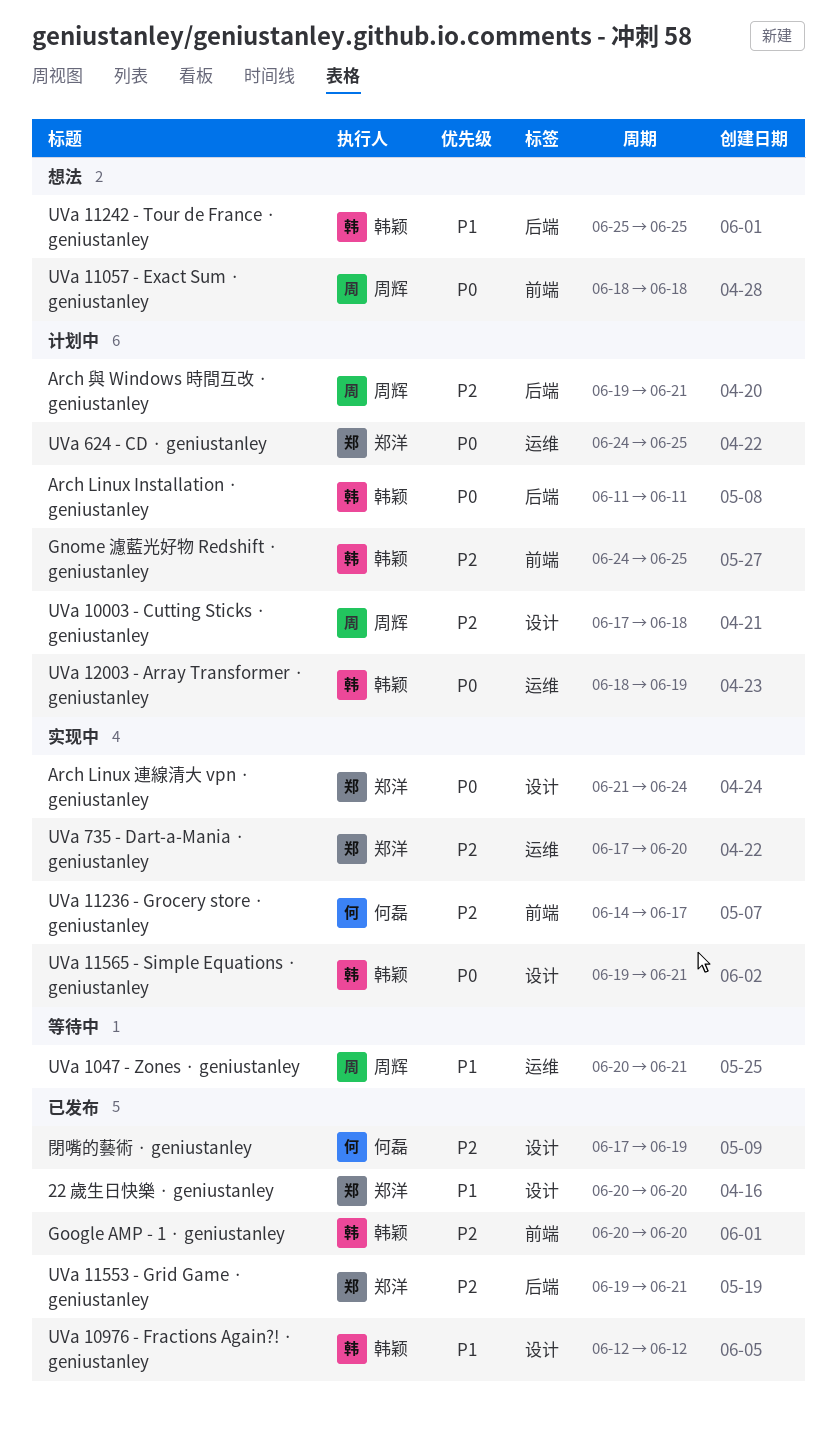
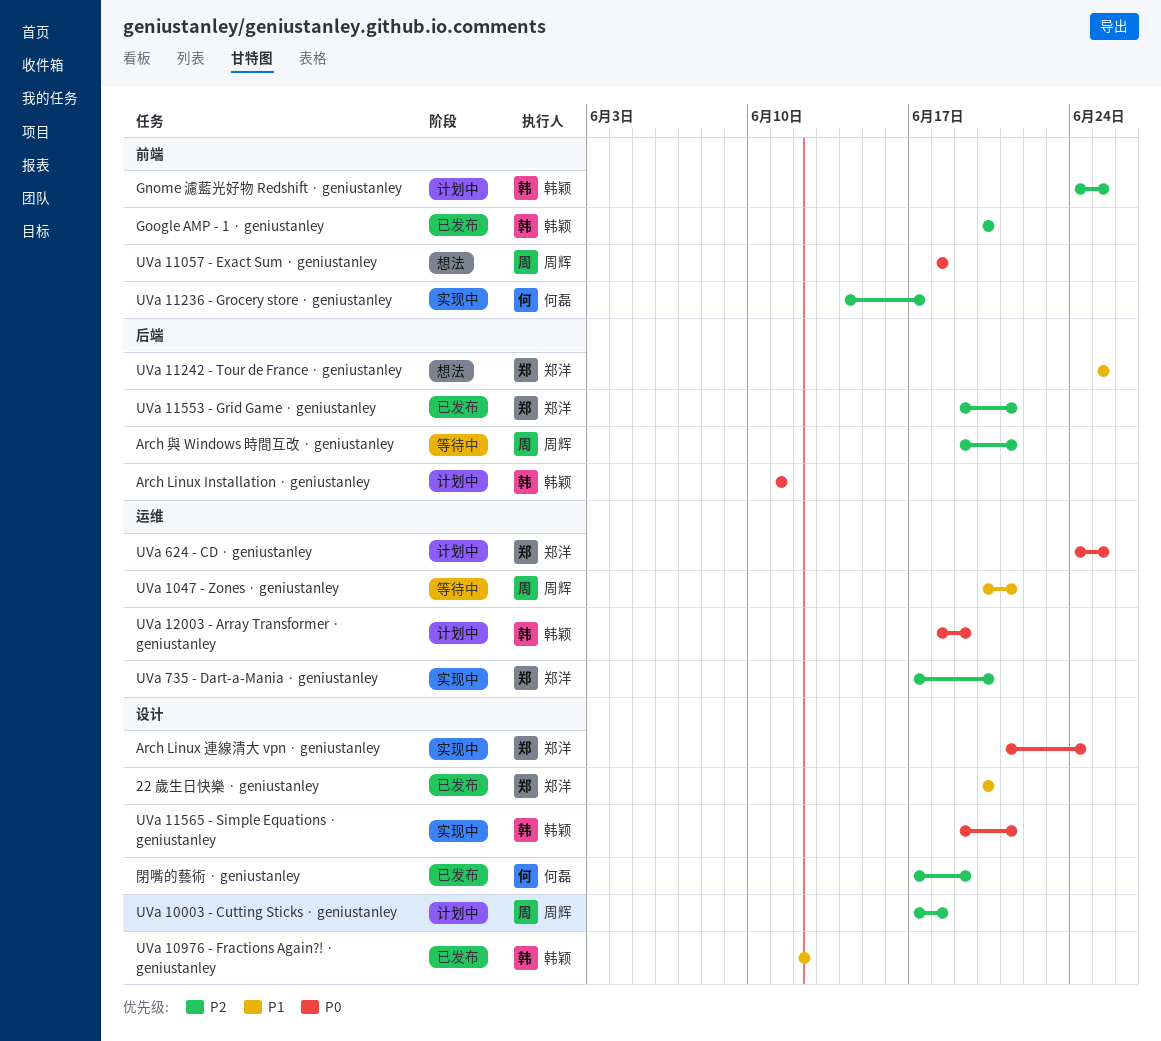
Arch 與 Windows 時間互改 · geniustanley, status: 计划中 -> 等待中
UVa 11242 - Tour de France · geniustanley, owner: 韩颖 -> 郑洋

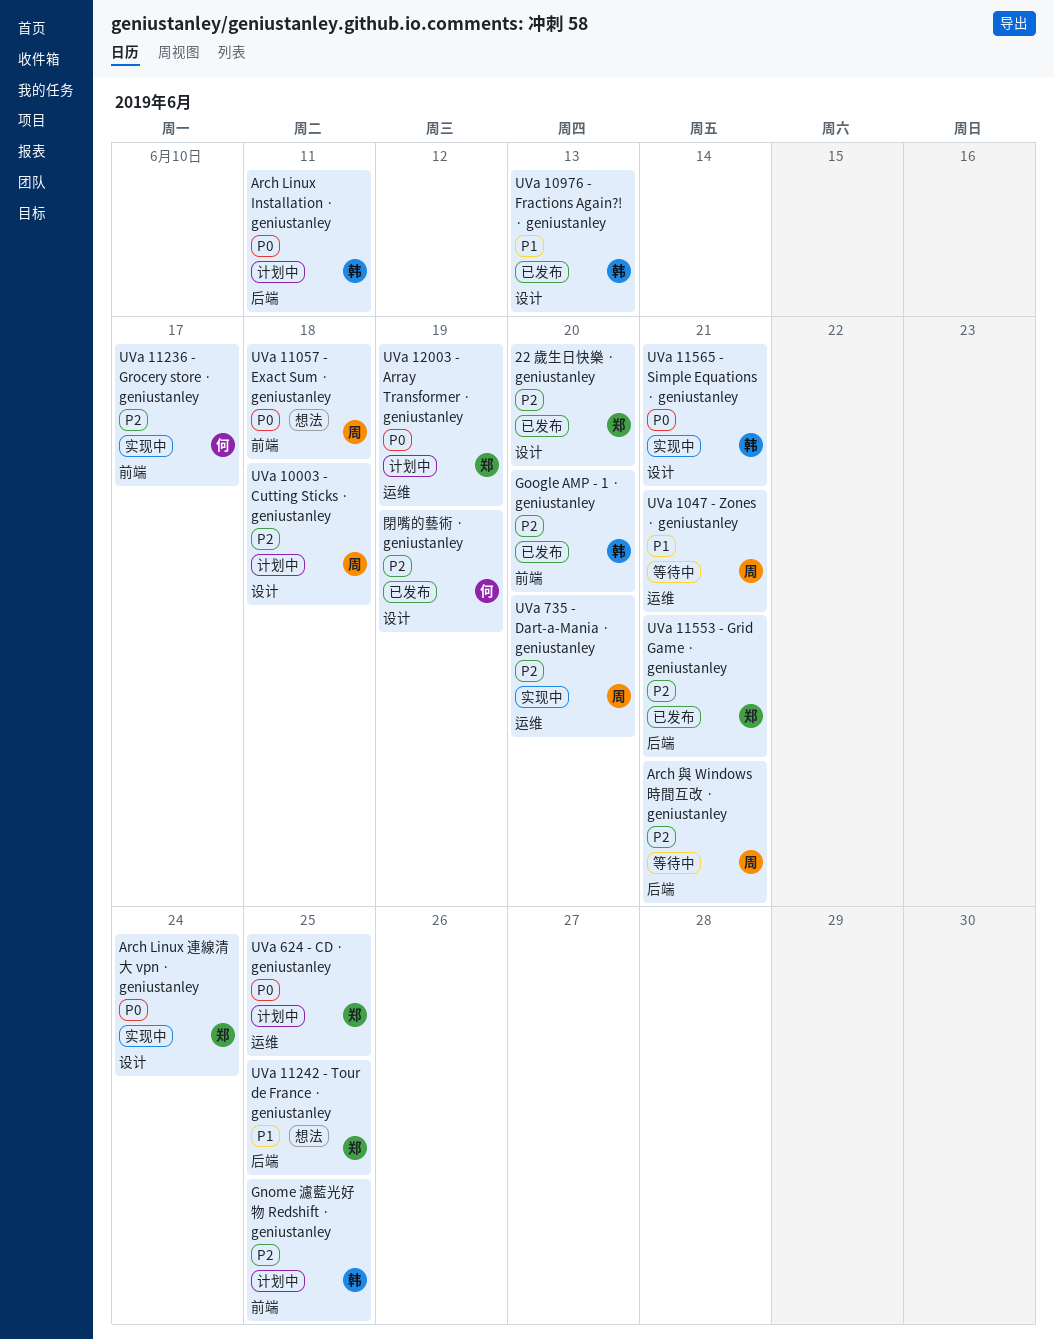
22 歲生日快樂 · geniustanley, priority: P1 -> P2
UVa 10976 - Fractions Again?! · geniustanley, due: Jun 12 -> Jun 13
UVa 12003 - Array Transformer · geniustanley, owner: 韩颖 -> 郑洋
UVa 735 - Dart-a-Mania · geniustanley, owner: 郑洋 -> 周辉

